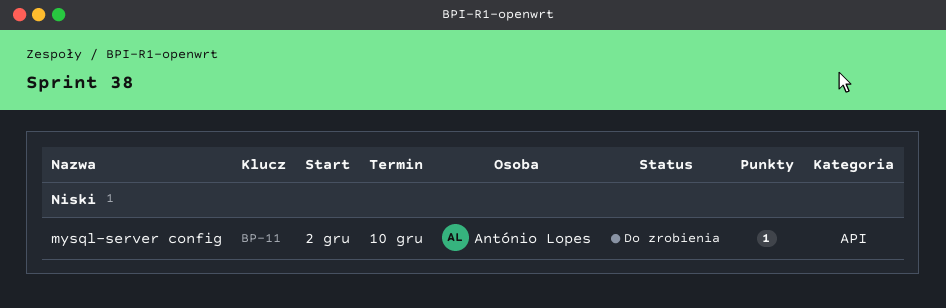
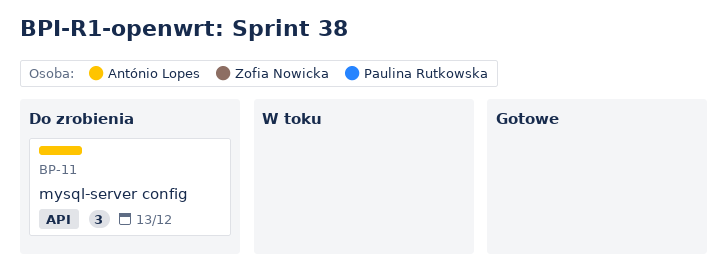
BP-11, estimate: 1 -> 3
BP-11, due: Dec 10 -> Dec 13

